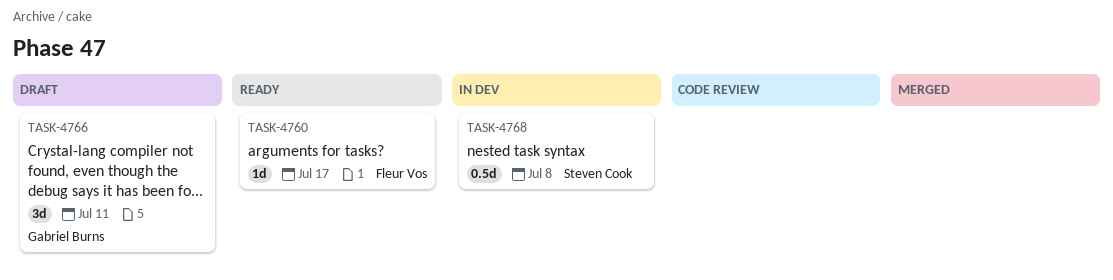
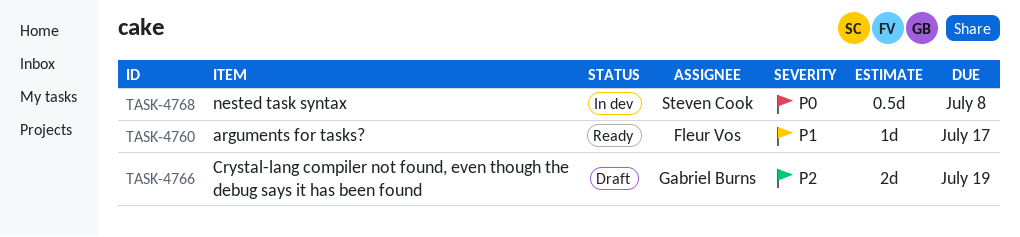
TASK-4766, estimate: 3d -> 2d
TASK-4766, due: Jul 11 -> Jul 19

